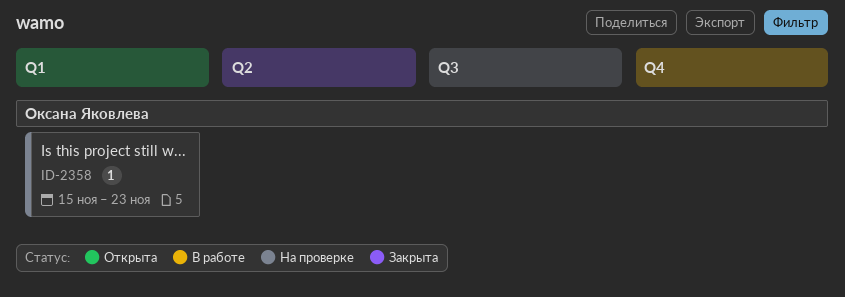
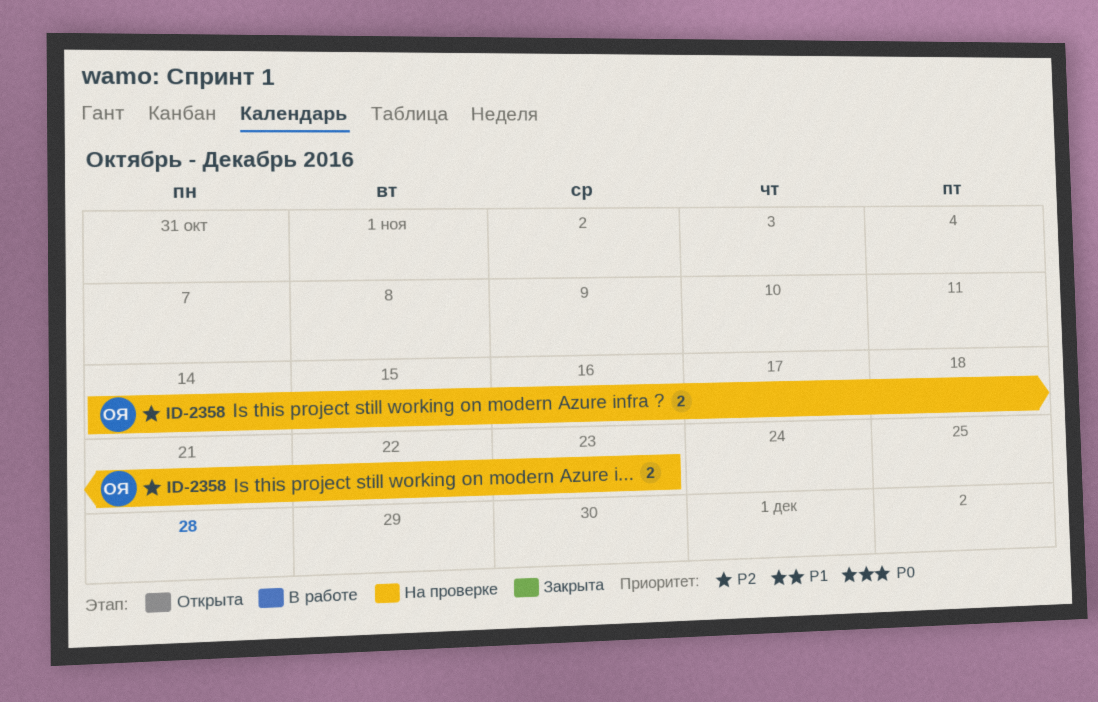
ID-2358, estimate: 1 -> 2
ID-2358, start: Nov 15 -> Nov 14

